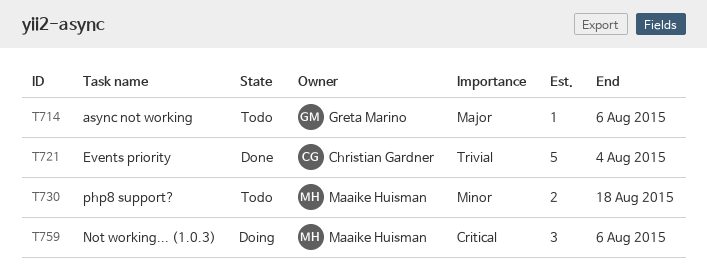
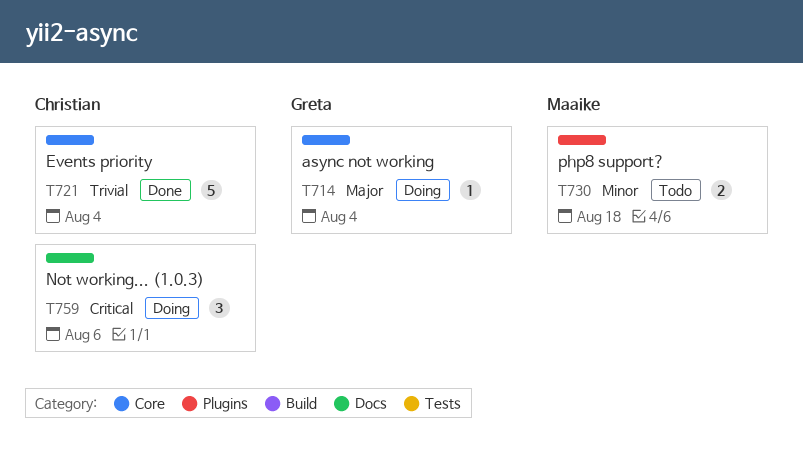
T714, status: Todo -> Doing
T714, due: Aug 6 -> Aug 4
T759, owner: Maaike Huisman -> Christian Gardner

